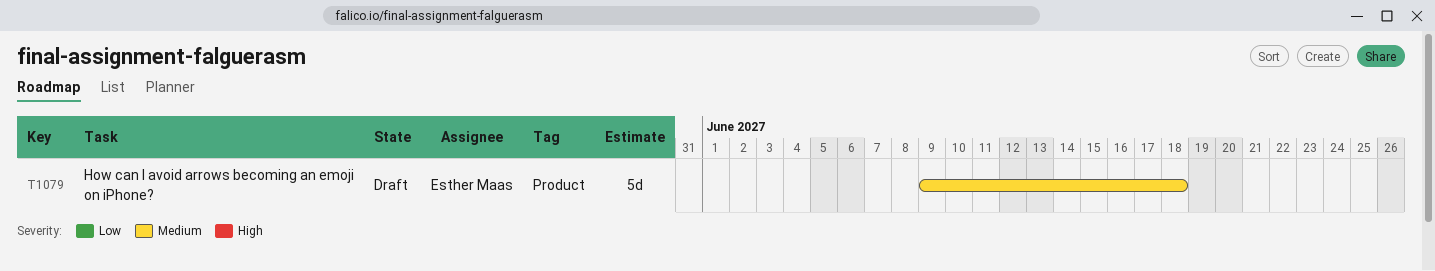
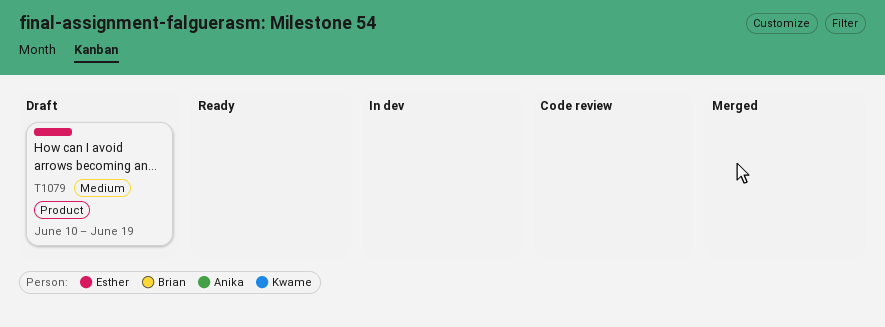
T1079, start: Jun 9 -> Jun 10
T1079, due: Jun 18 -> Jun 19

